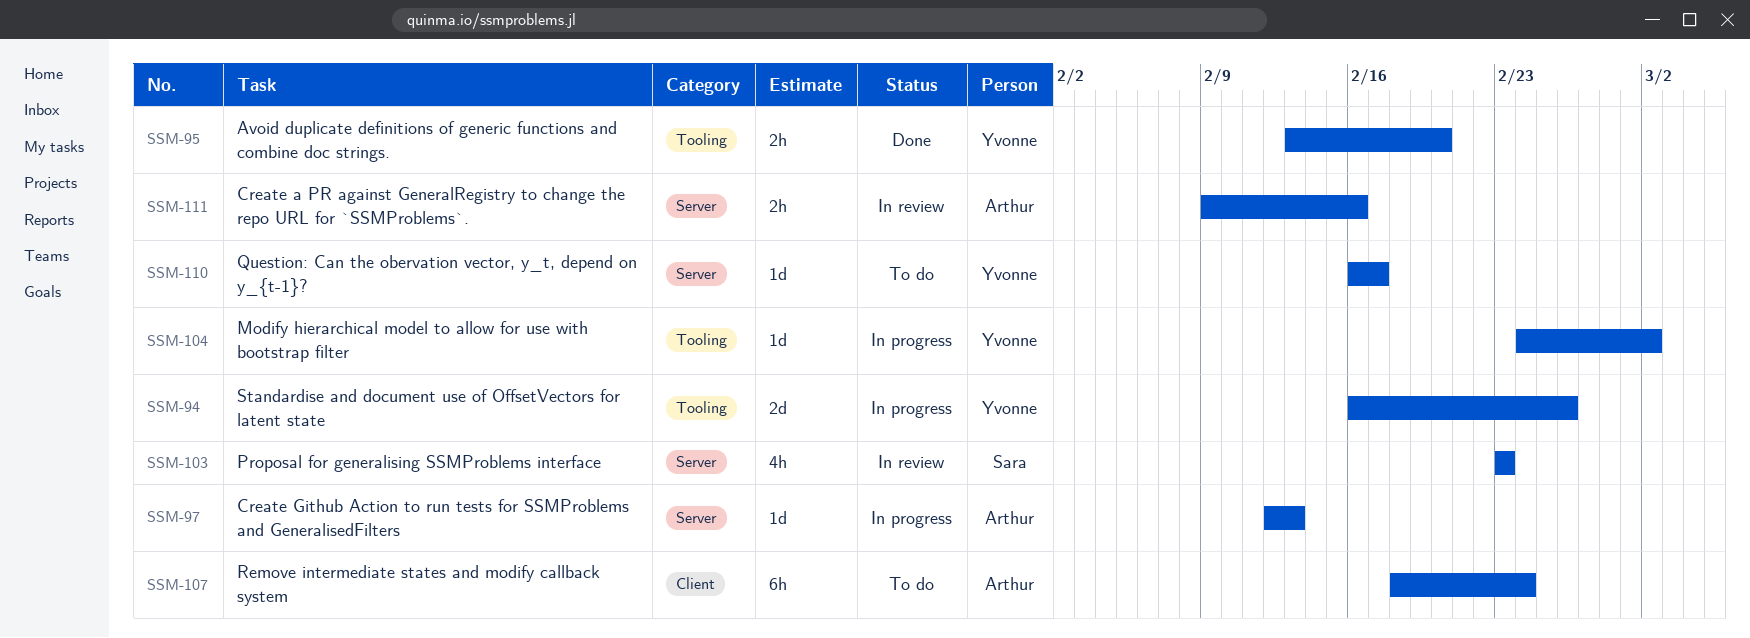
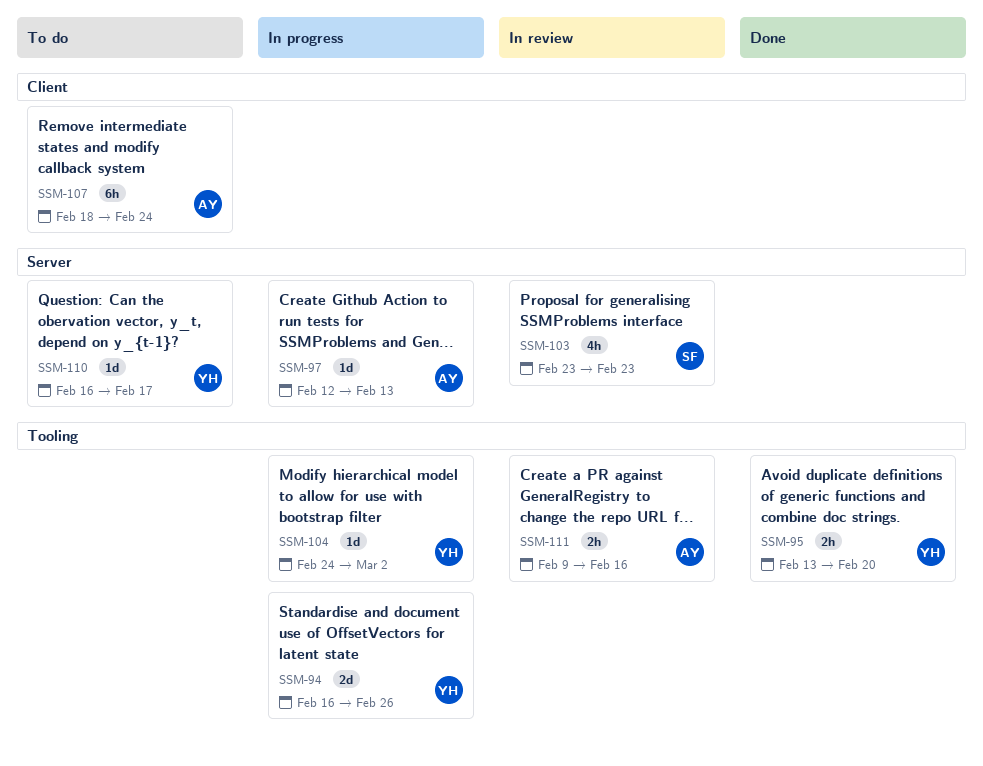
SSM-111, label: Server -> Tooling

